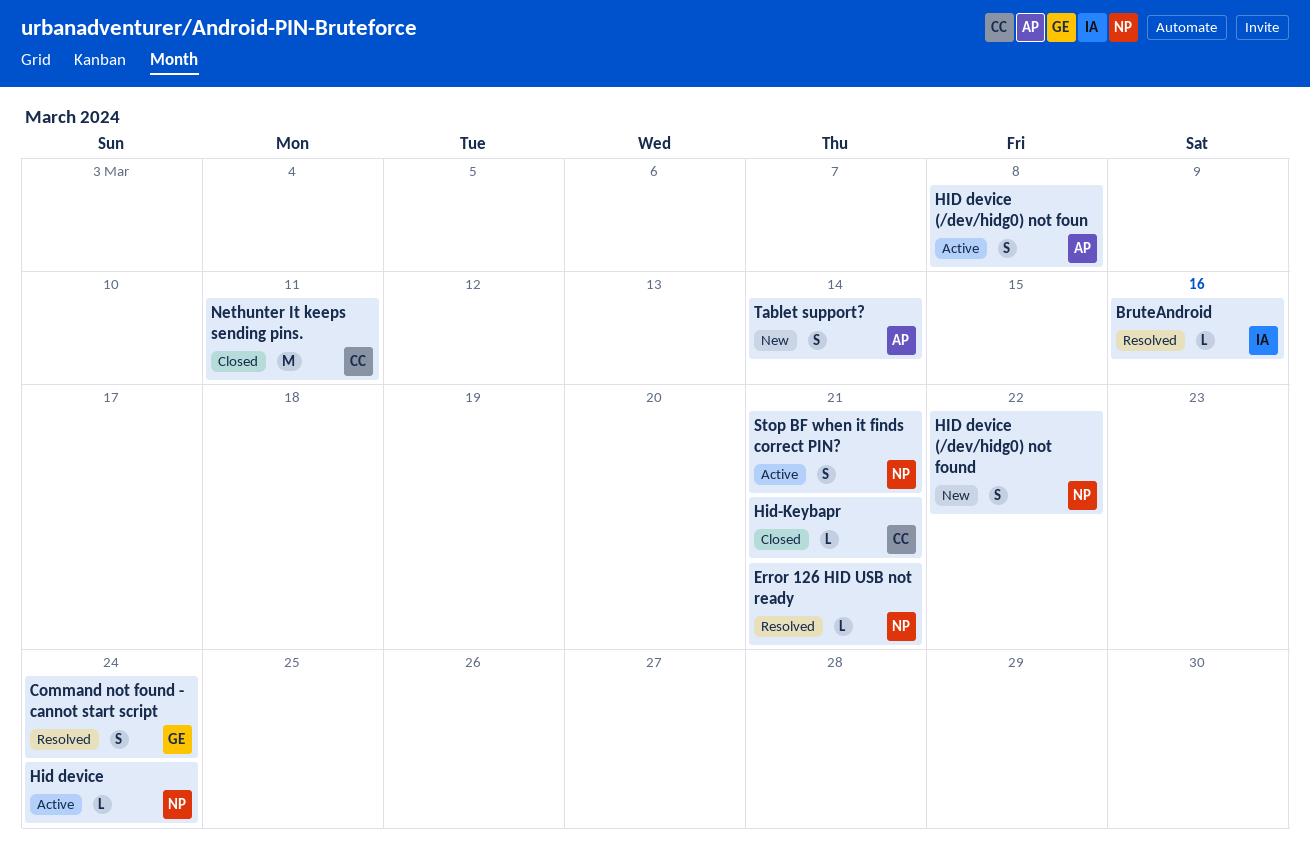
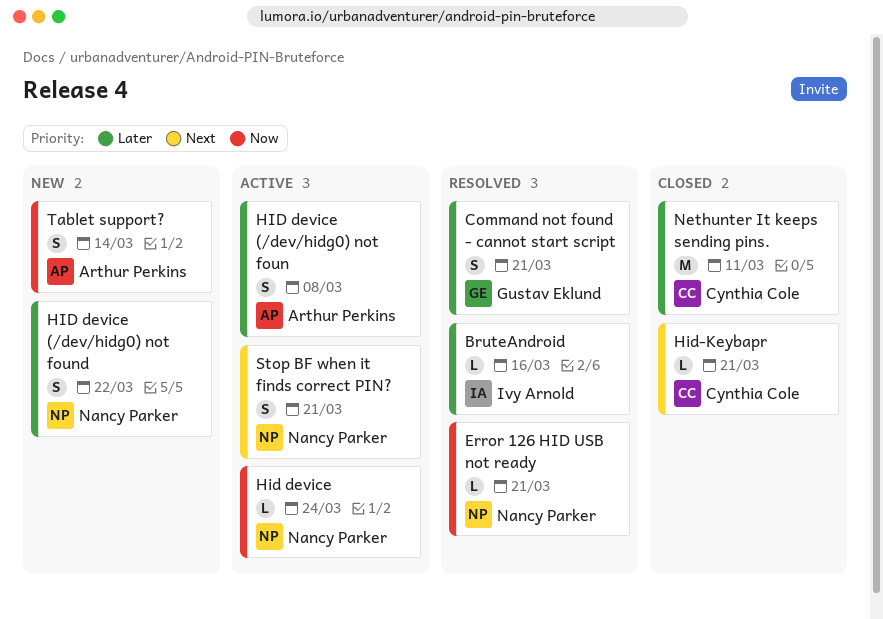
Command not found - cannot start script, due: Mar 24 -> Mar 21

